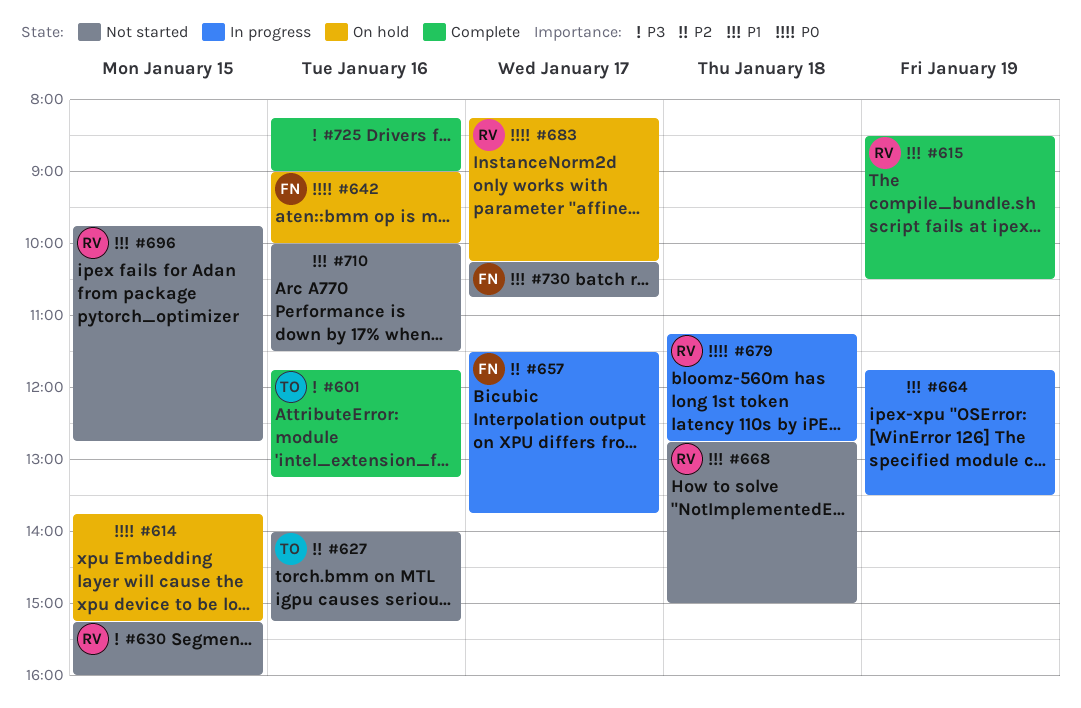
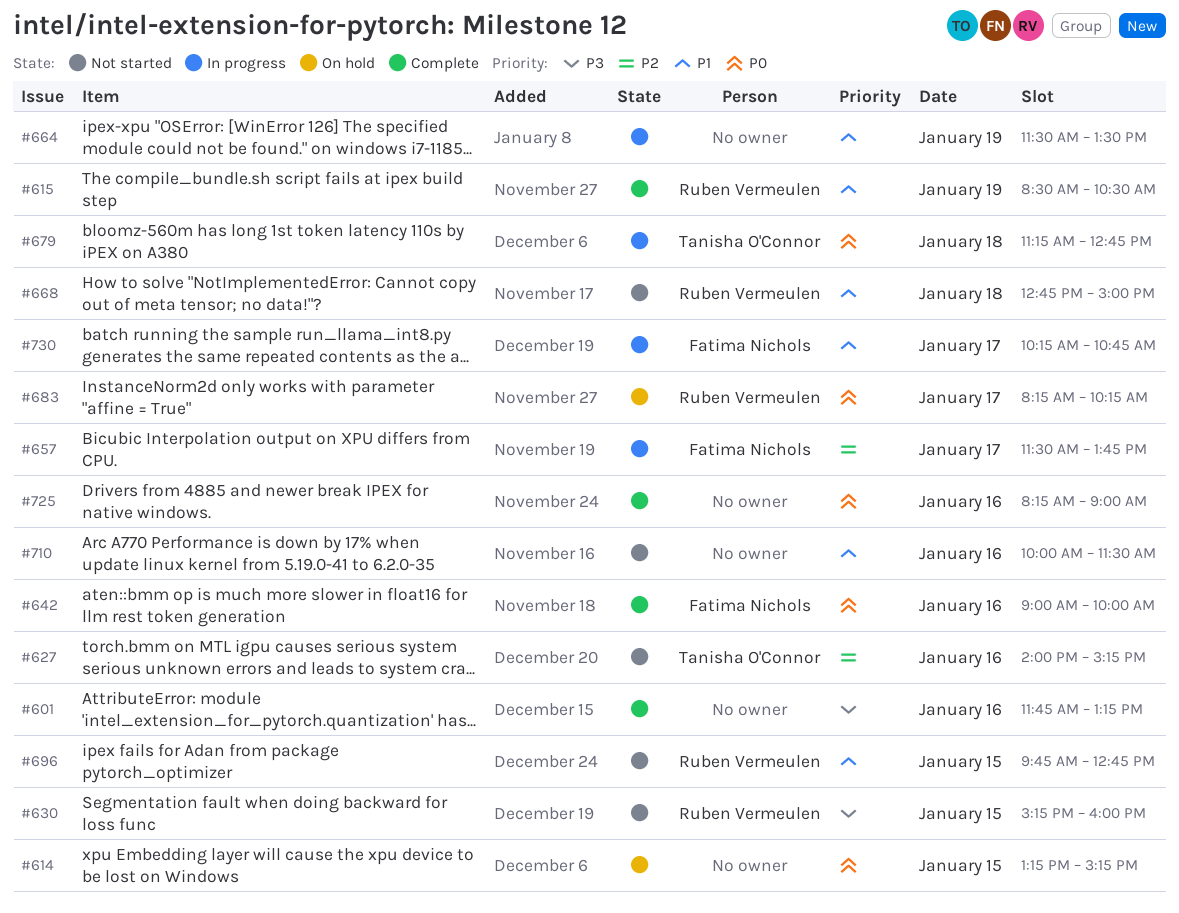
#601, owner: Tanisha O'Connor -> none
#614, begins: 13:45 -> 13:15
#642, status: On hold -> Complete
#664, begins: 11:45 -> 11:30
#679, owner: Ruben Vermeulen -> Tanisha O'Connor
#725, priority: P3 -> P0
#730, status: Not started -> In progress

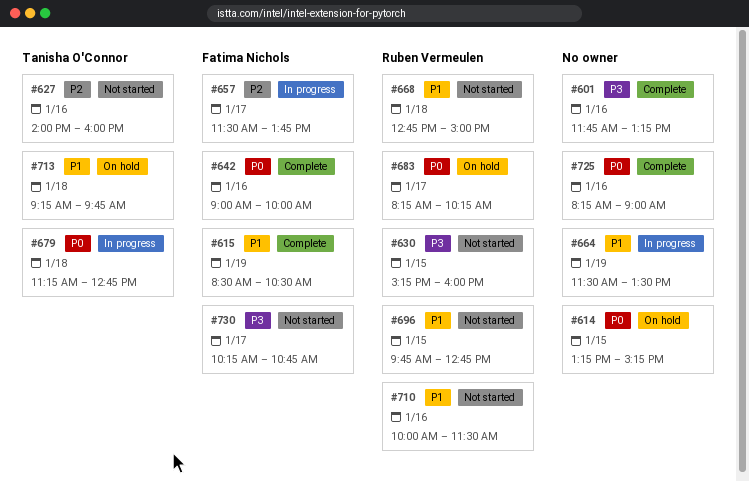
#615, owner: Ruben Vermeulen -> Fatima Nichols
#627, ends: 15:15 -> 16:00
#710, owner: none -> Ruben Vermeulen
#713: none -> present
#730, status: In progress -> Not started
#730, priority: P1 -> P3

